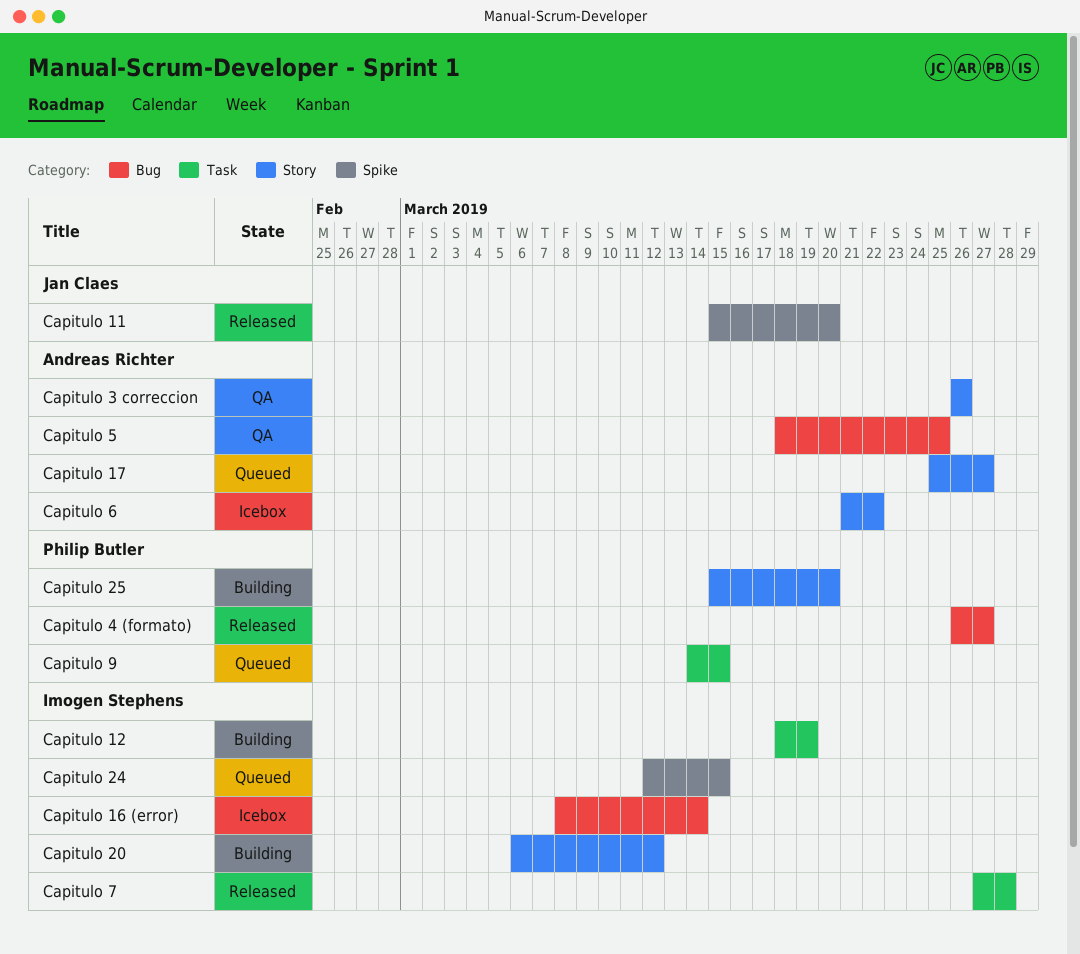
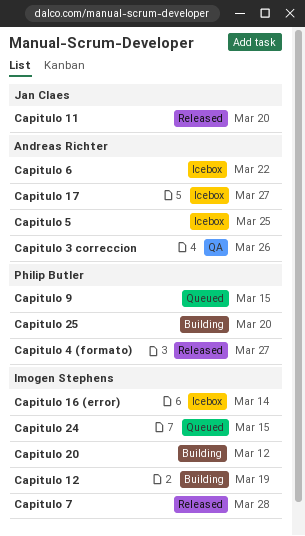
Capitulo 17, status: Queued -> Icebox
Capitulo 5, status: QA -> Icebox

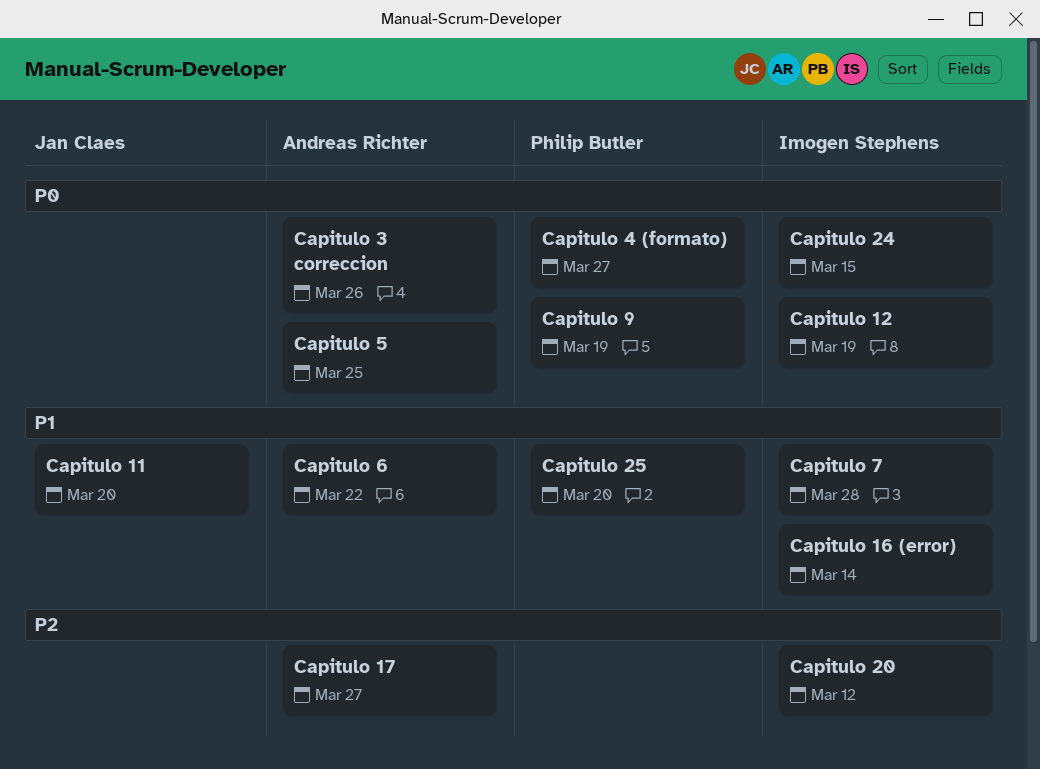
Capitulo 9, due: Mar 15 -> Mar 19

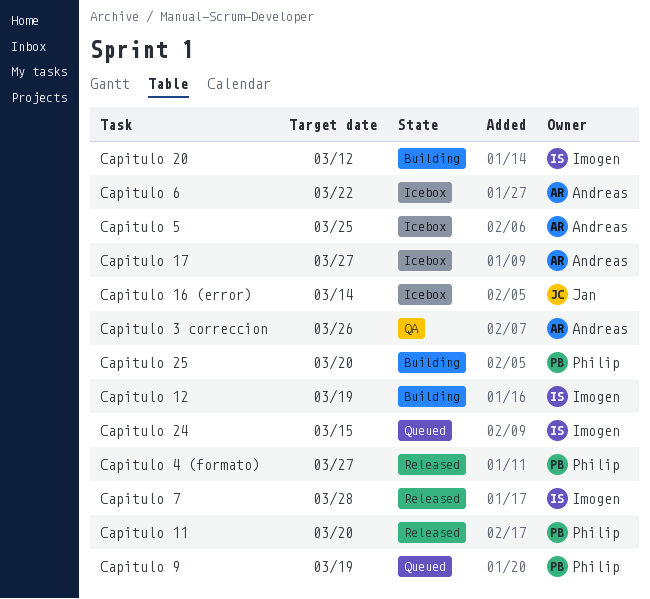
Capitulo 11, owner: Jan Claes -> Philip Butler
Capitulo 16 (error), owner: Imogen Stephens -> Jan Claes

